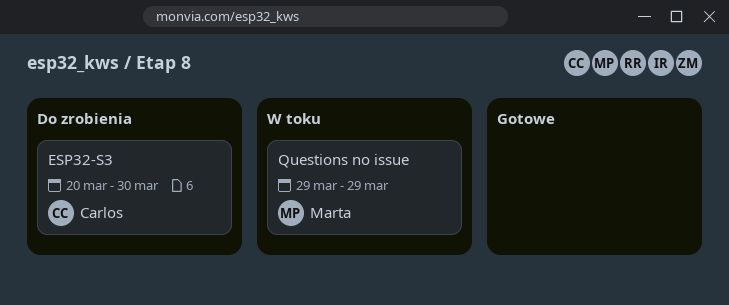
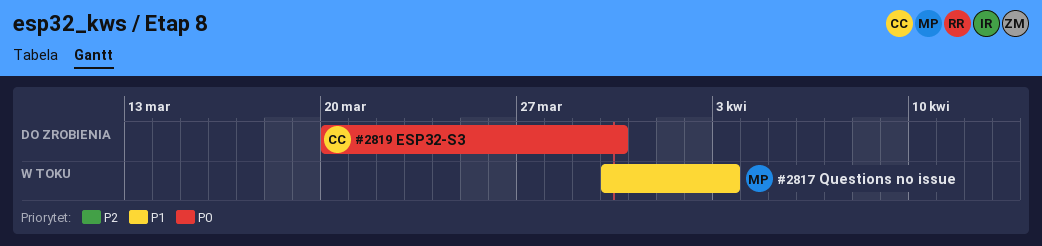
Questions no issue, start: Mar 29 -> Mar 30
Questions no issue, due: Mar 29 -> Apr 3

